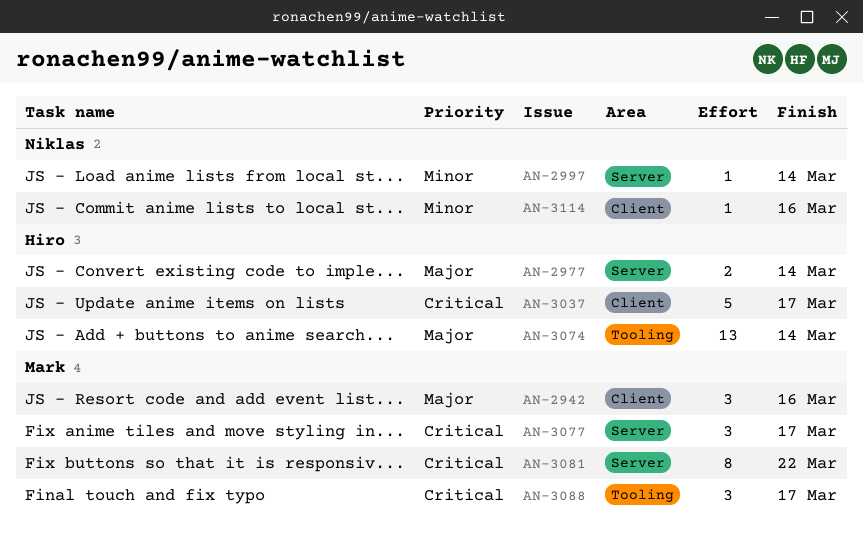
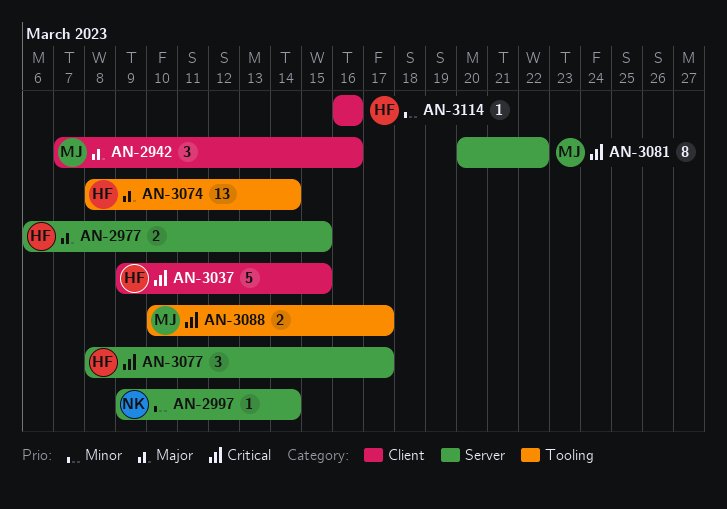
AN-2977, due: Mar 14 -> Mar 15
AN-3037, due: Mar 17 -> Mar 15
AN-3077, owner: Mark -> Hiro
AN-3088, estimate: 3 -> 2
AN-3114, owner: Niklas -> Hiro

